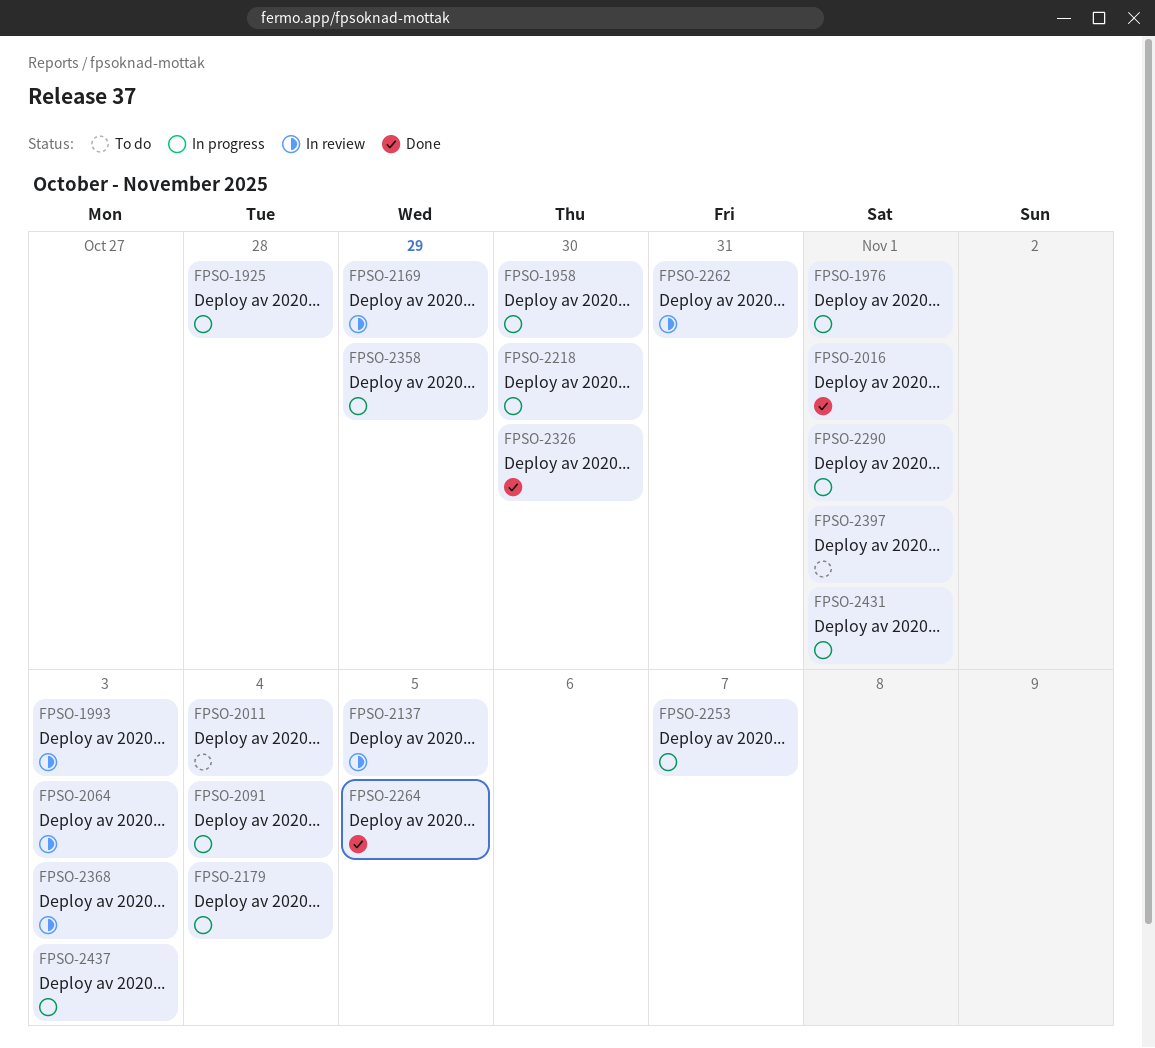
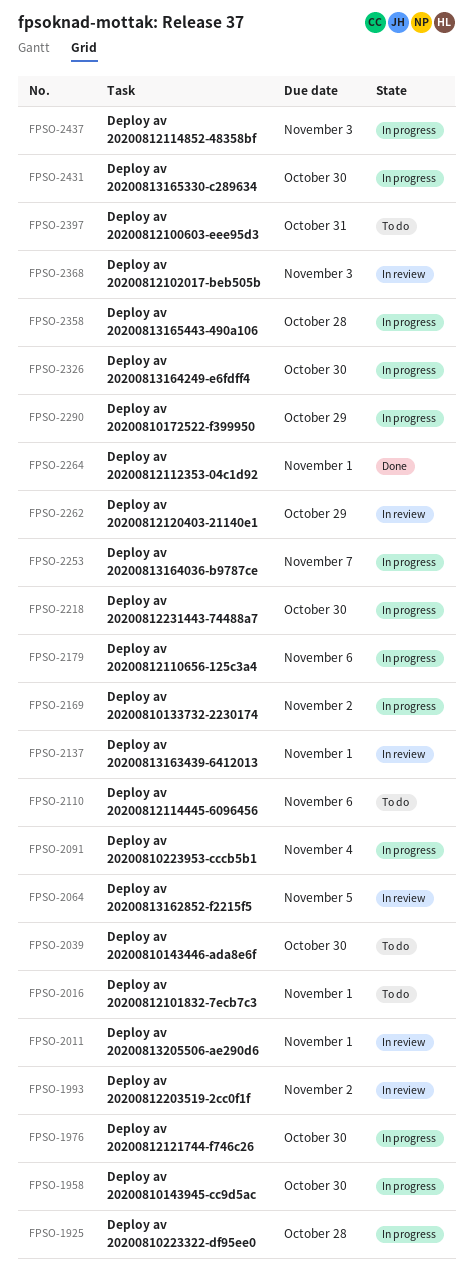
FPSO-1976, due: Nov 1 -> Oct 30
FPSO-1993, due: Nov 3 -> Nov 2
FPSO-2011, status: To do -> In review
FPSO-2011, due: Nov 4 -> Nov 1
FPSO-2016, status: Done -> To do
FPSO-2039: none -> present
FPSO-2064, due: Nov 3 -> Nov 5
FPSO-2110: none -> present
FPSO-2137, due: Nov 5 -> Nov 1
FPSO-2169, status: In review -> In progress
FPSO-2169, due: Oct 29 -> Nov 2
FPSO-2179, due: Nov 4 -> Nov 6
FPSO-2262, due: Oct 31 -> Oct 29
FPSO-2264, due: Nov 5 -> Nov 1
FPSO-2290, due: Nov 1 -> Oct 29
FPSO-2326, status: Done -> In progress
FPSO-2358, due: Oct 29 -> Oct 28
FPSO-2397, due: Nov 1 -> Oct 31
FPSO-2431, due: Nov 1 -> Oct 30

